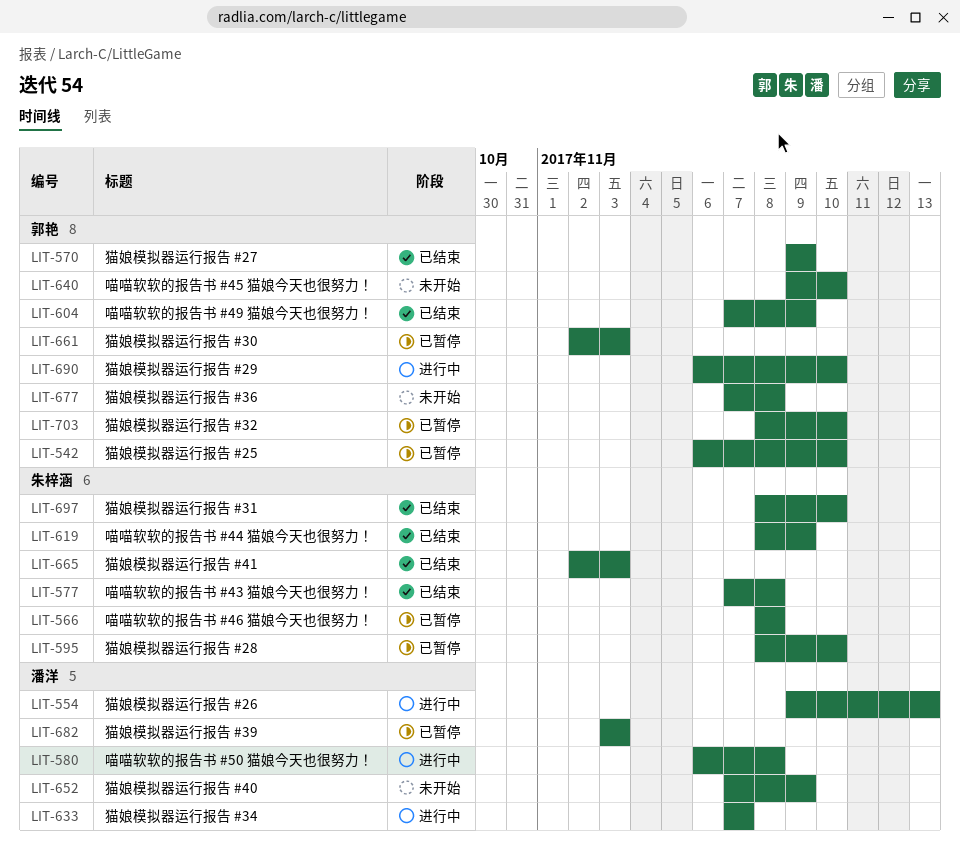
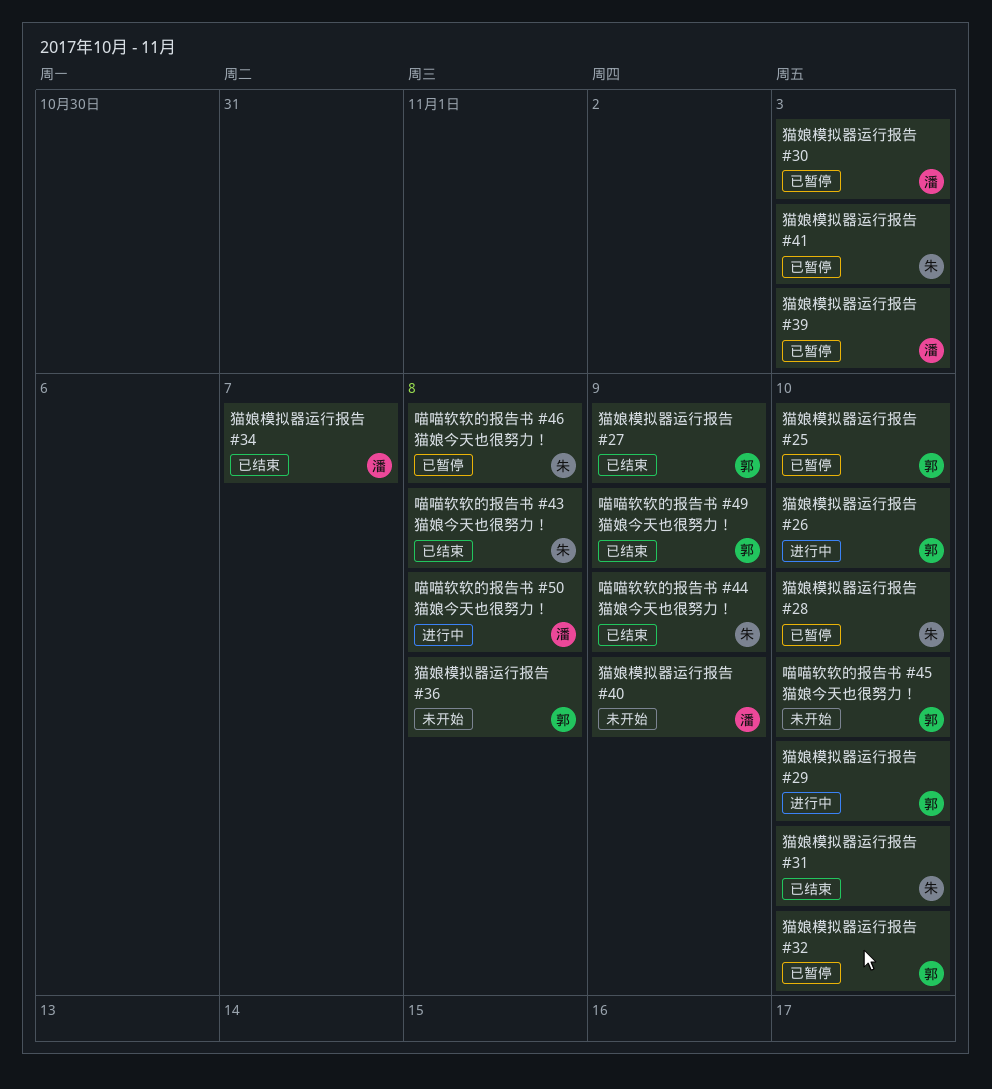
猫娘模拟器运行报告 #26, owner: 潘洋 -> 郭艳
猫娘模拟器运行报告 #26, due: Nov 13 -> Nov 10
猫娘模拟器运行报告 #30, owner: 郭艳 -> 潘洋
猫娘模拟器运行报告 #34, status: 进行中 -> 已结束
猫娘模拟器运行报告 #41, status: 已结束 -> 已暂停

